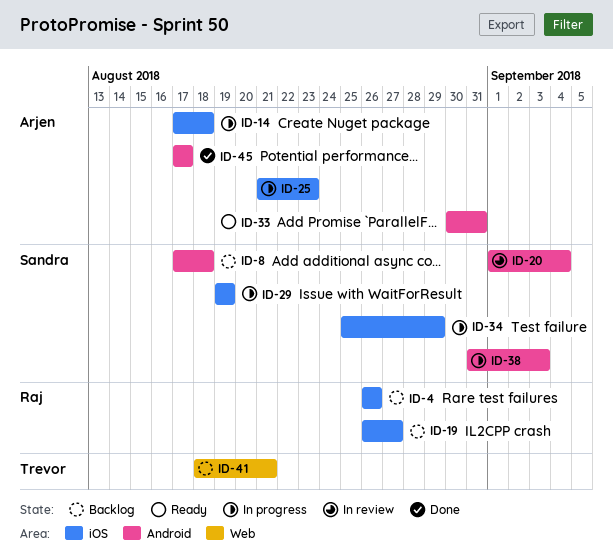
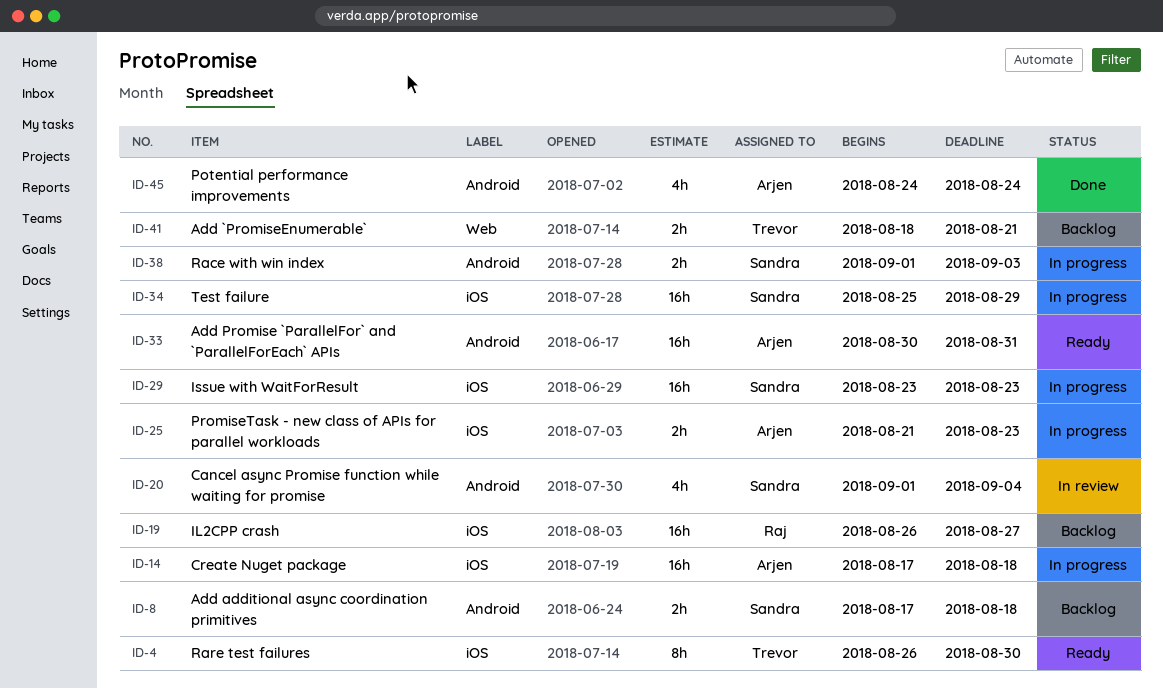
ID-4, status: Backlog -> Ready
ID-4, owner: Raj -> Trevor
ID-4, due: Aug 26 -> Aug 30
ID-29, start: Aug 19 -> Aug 23
ID-29, due: Aug 19 -> Aug 23
ID-38, start: Aug 31 -> Sep 1
ID-45, start: Aug 17 -> Aug 24
ID-45, due: Aug 17 -> Aug 24

